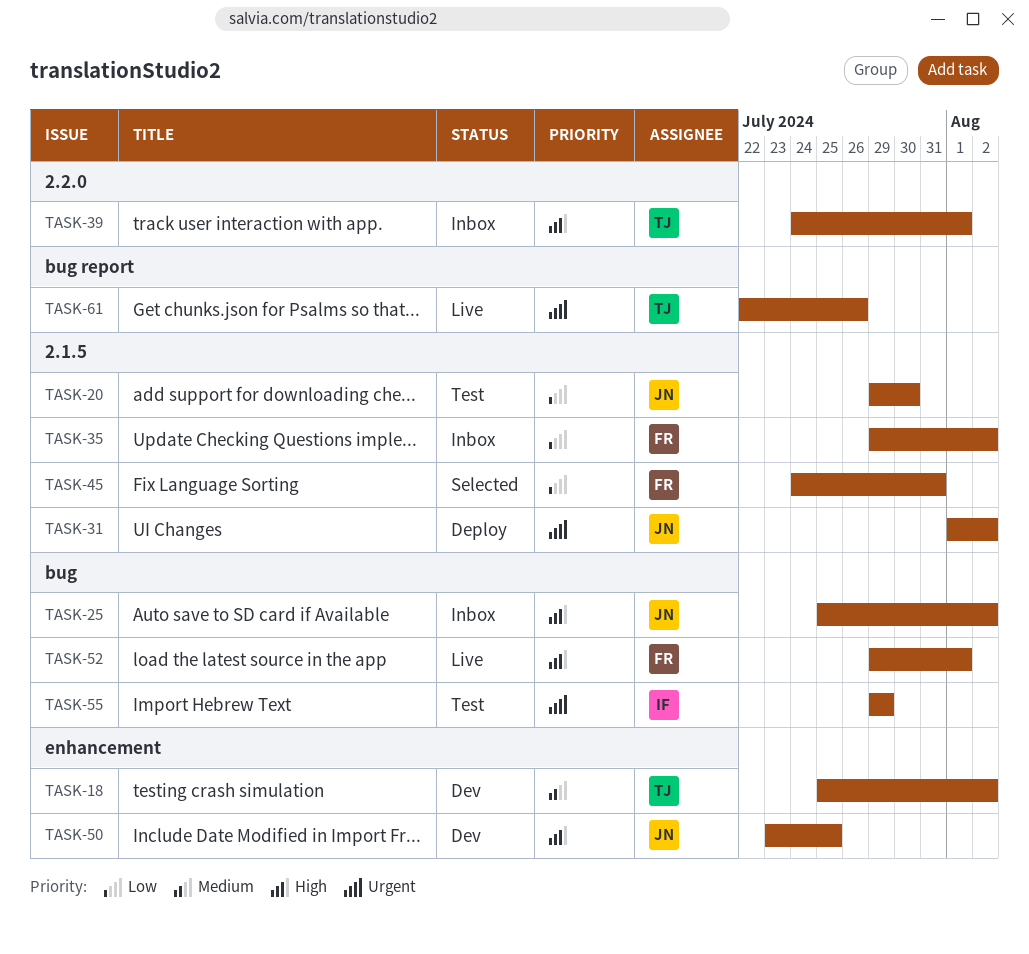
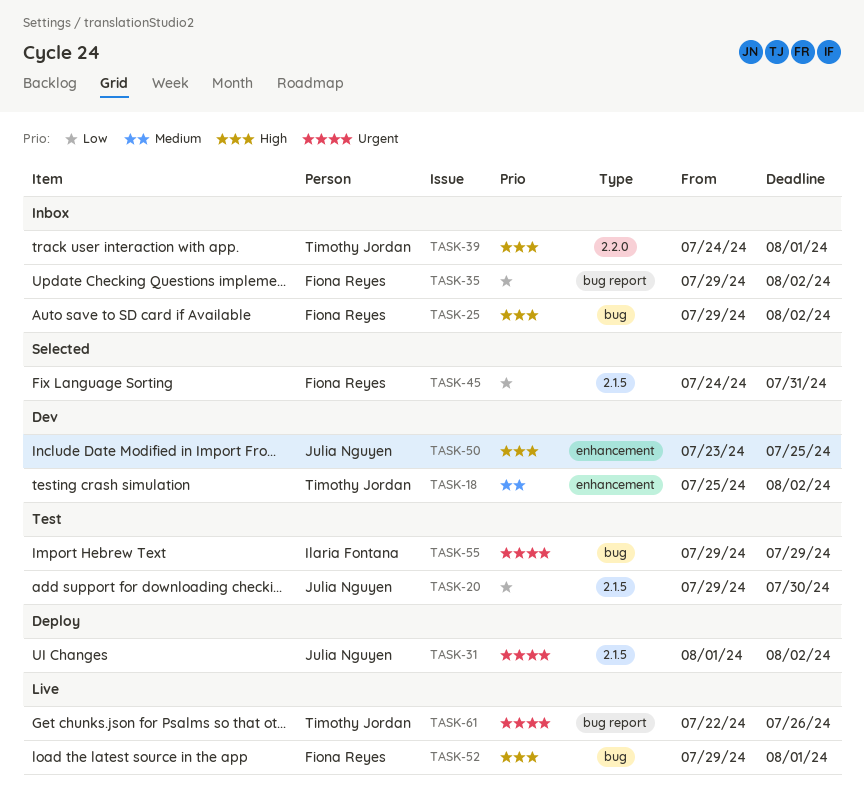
TASK-25, owner: Julia Nguyen -> Fiona Reyes
TASK-25, start: Jul 25 -> Jul 29
TASK-35, label: 2.1.5 -> bug report

